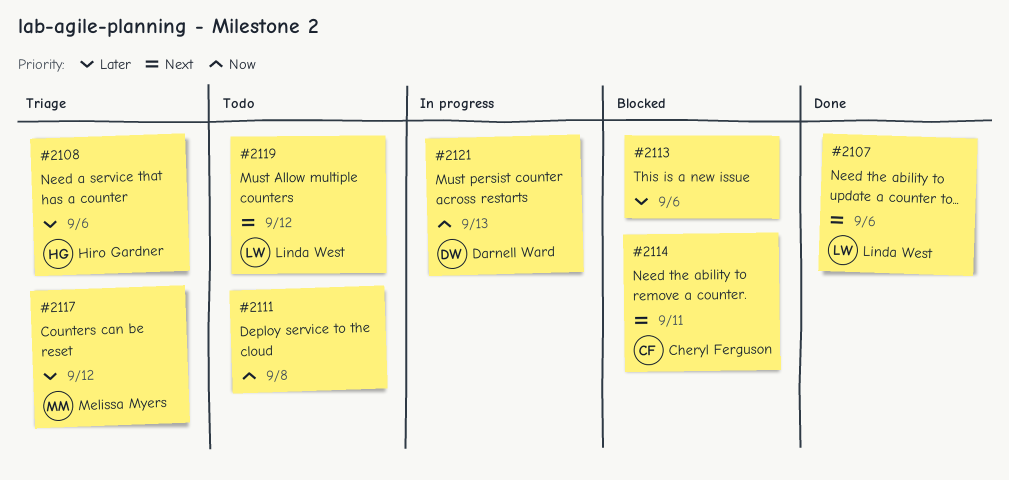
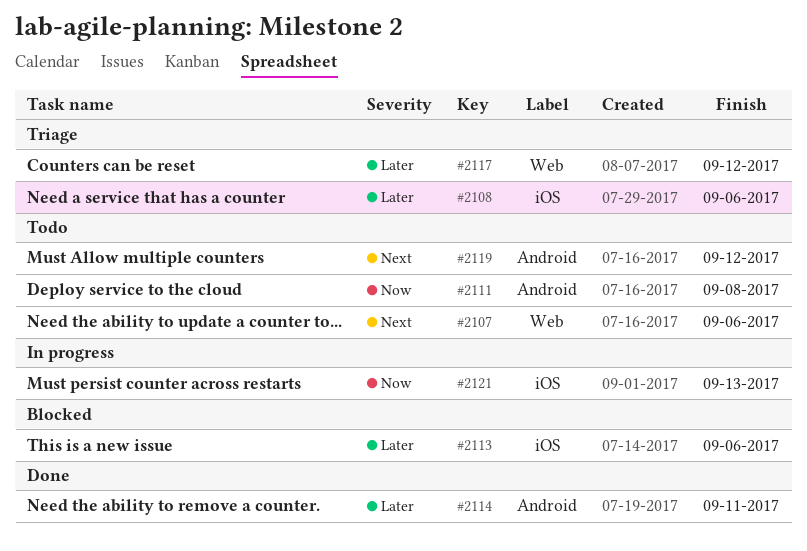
#2107, status: Done -> Todo
#2114, status: Blocked -> Done
#2114, priority: Next -> Later

